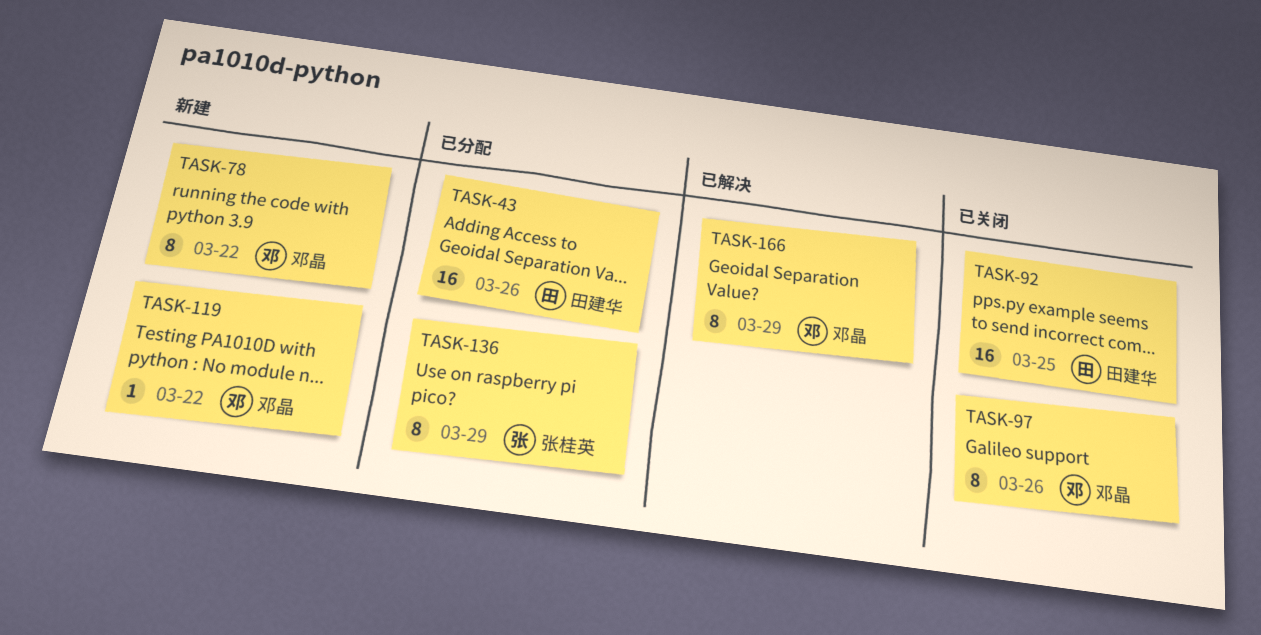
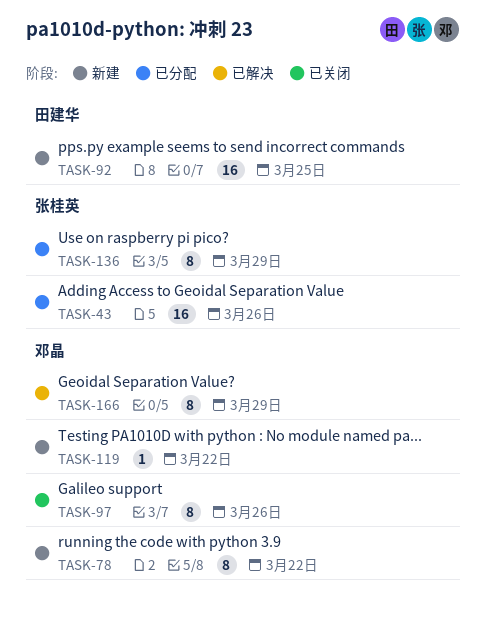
TASK-43, owner: 田建华 -> 张桂英
TASK-92, status: 已关闭 -> 新建

